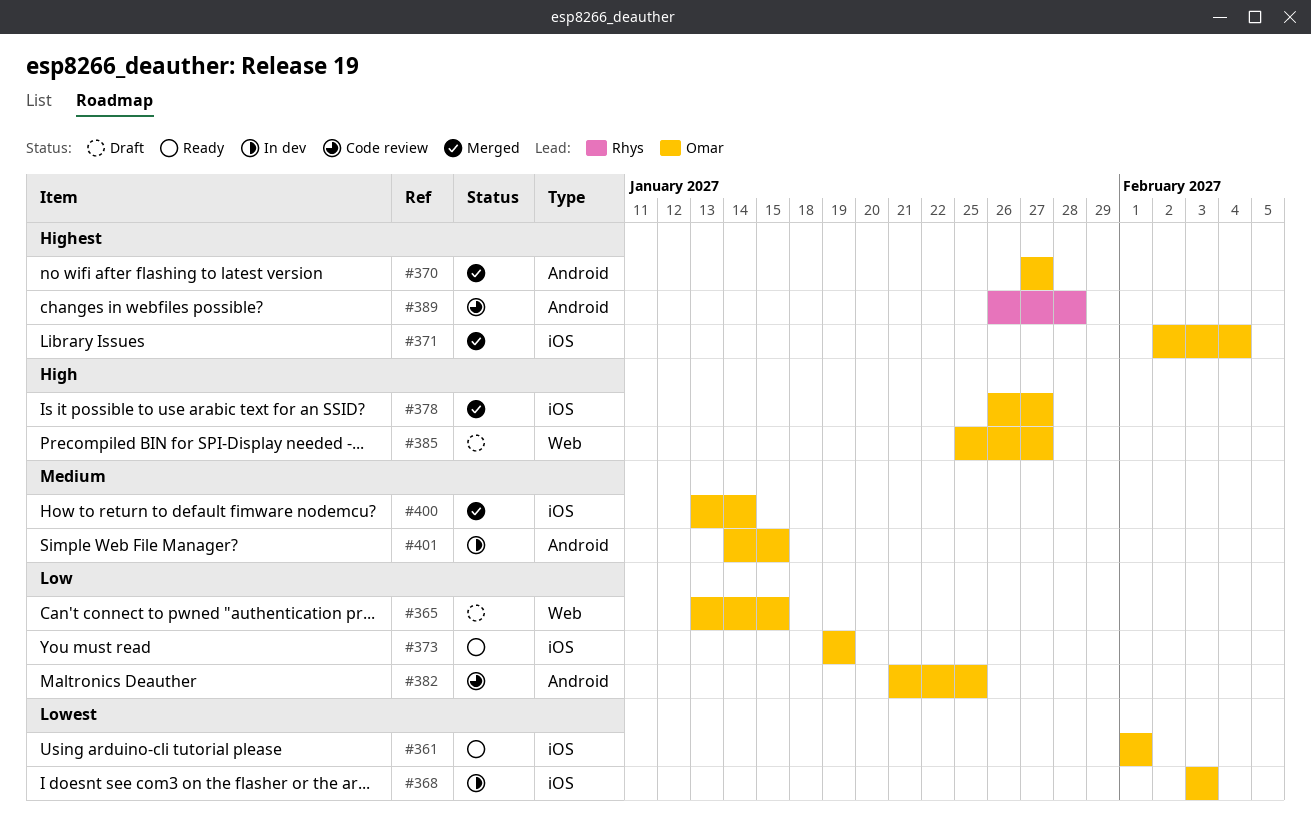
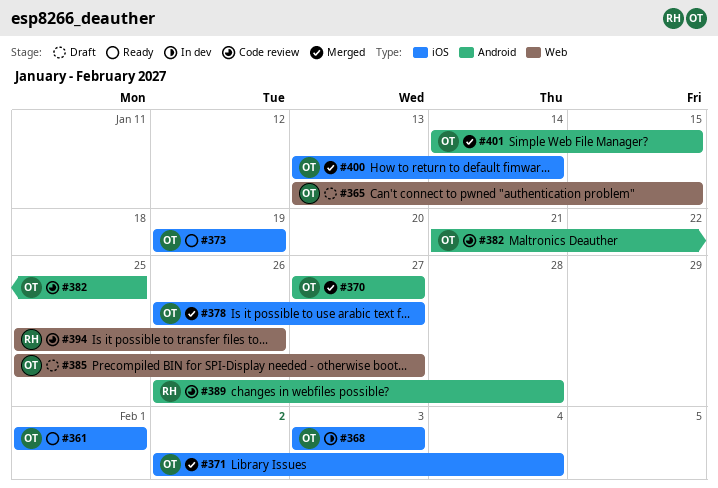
#394: none -> present
#401, status: In dev -> Merged

